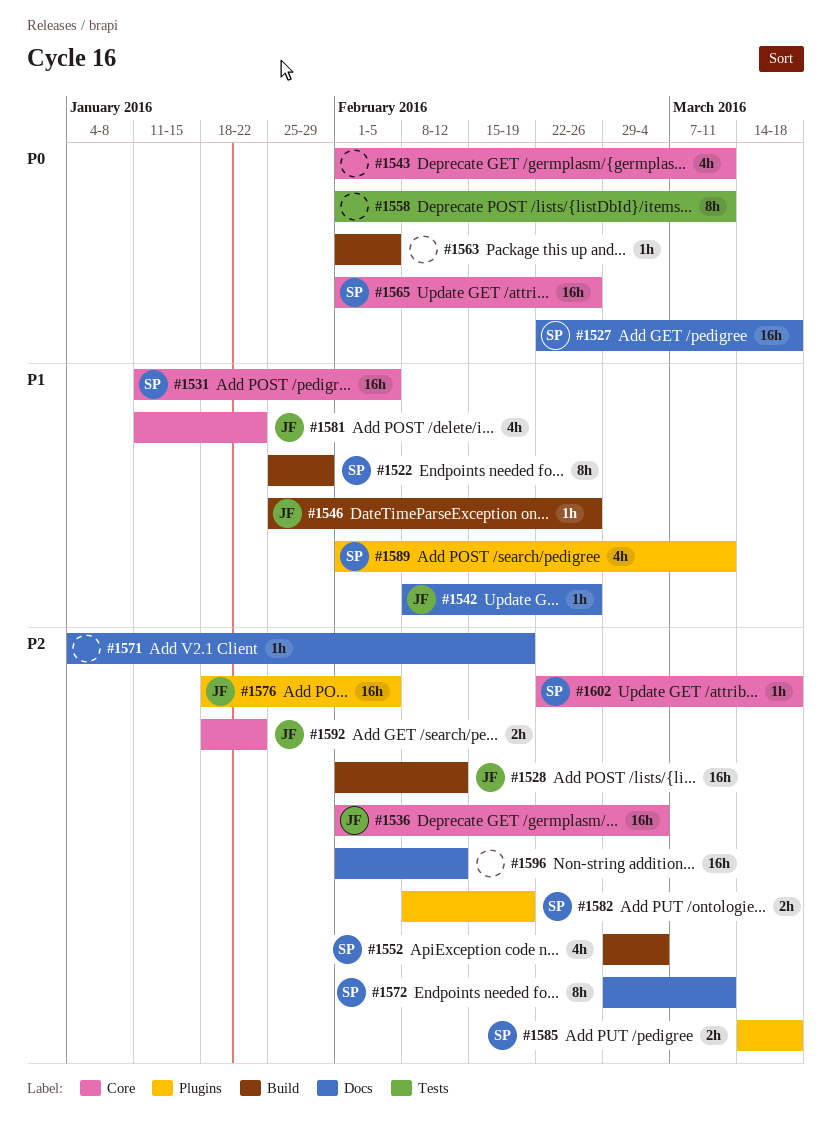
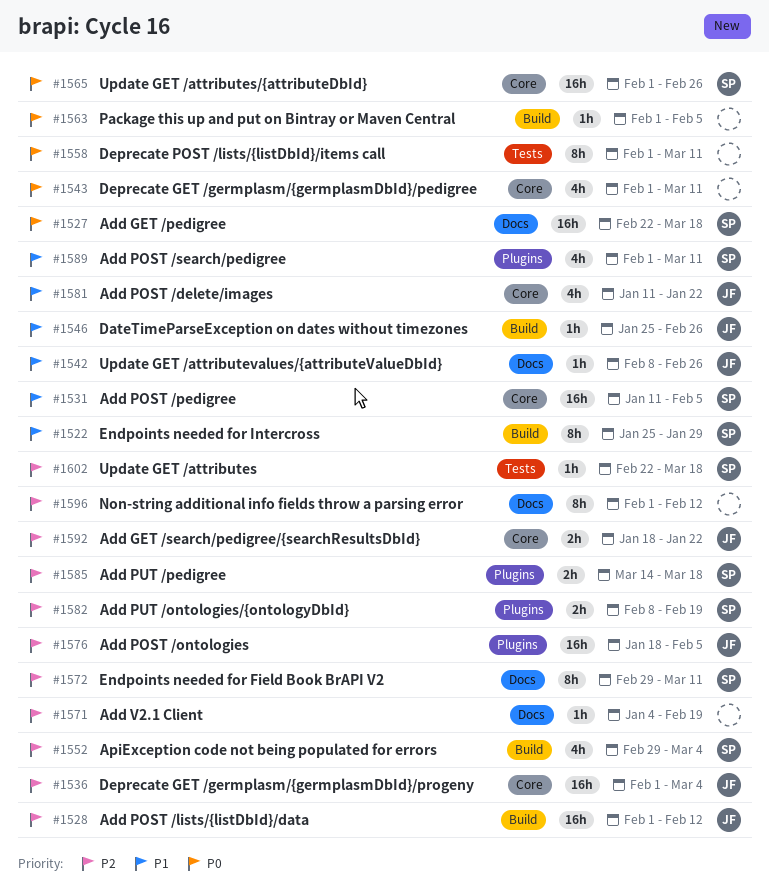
#1596, estimate: 16h -> 8h
#1602, label: Core -> Tests

